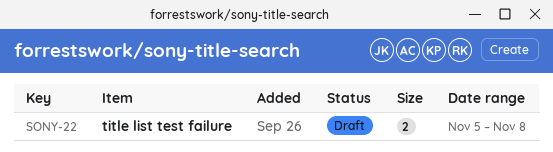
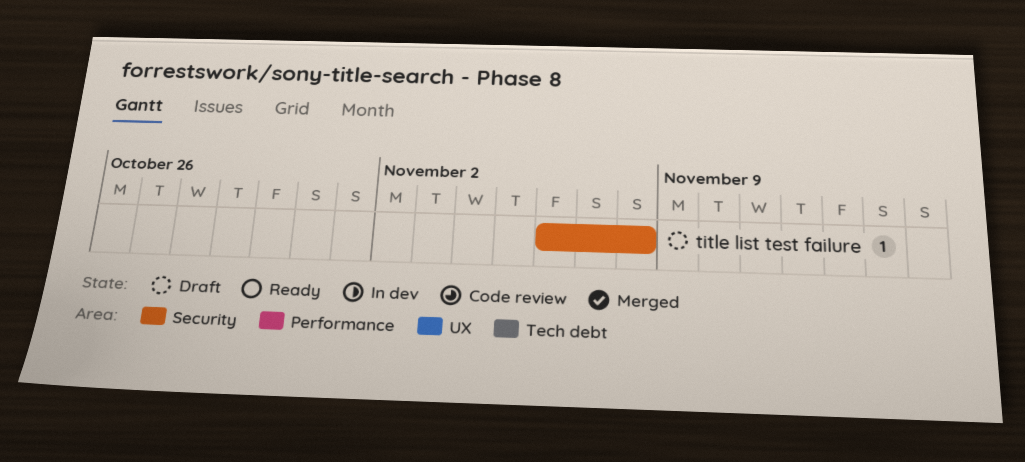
title list test failure, estimate: 2 -> 1
title list test failure, start: Nov 5 -> Nov 6

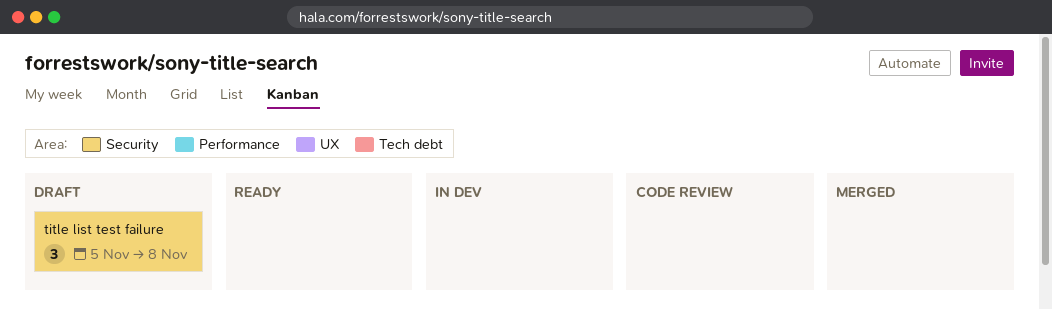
title list test failure, estimate: 1 -> 3
title list test failure, start: Nov 6 -> Nov 5

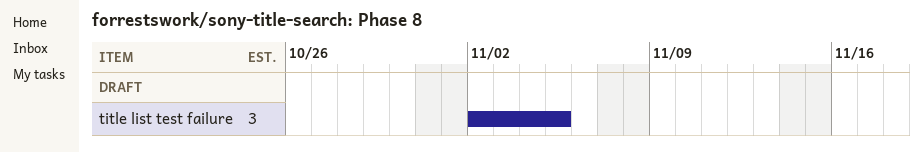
title list test failure, start: Nov 5 -> Nov 2
title list test failure, due: Nov 8 -> Nov 5

